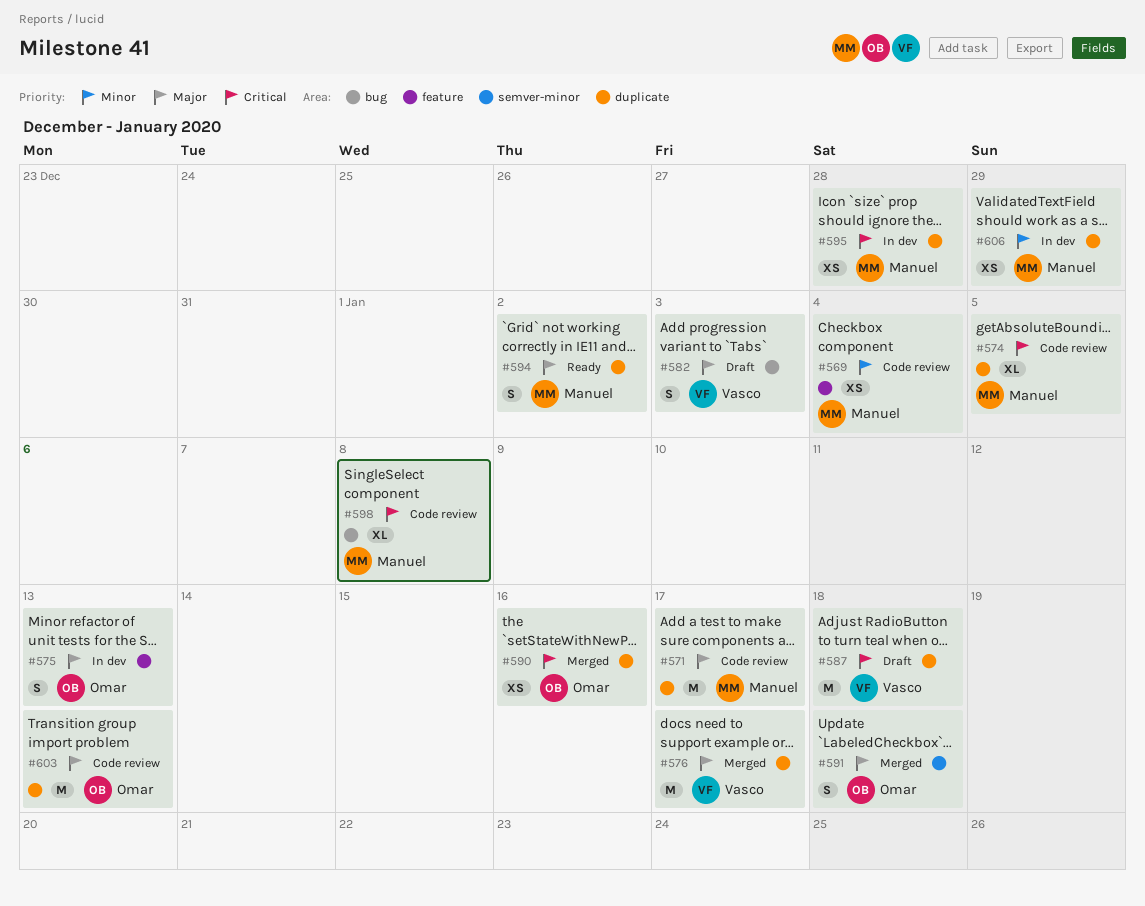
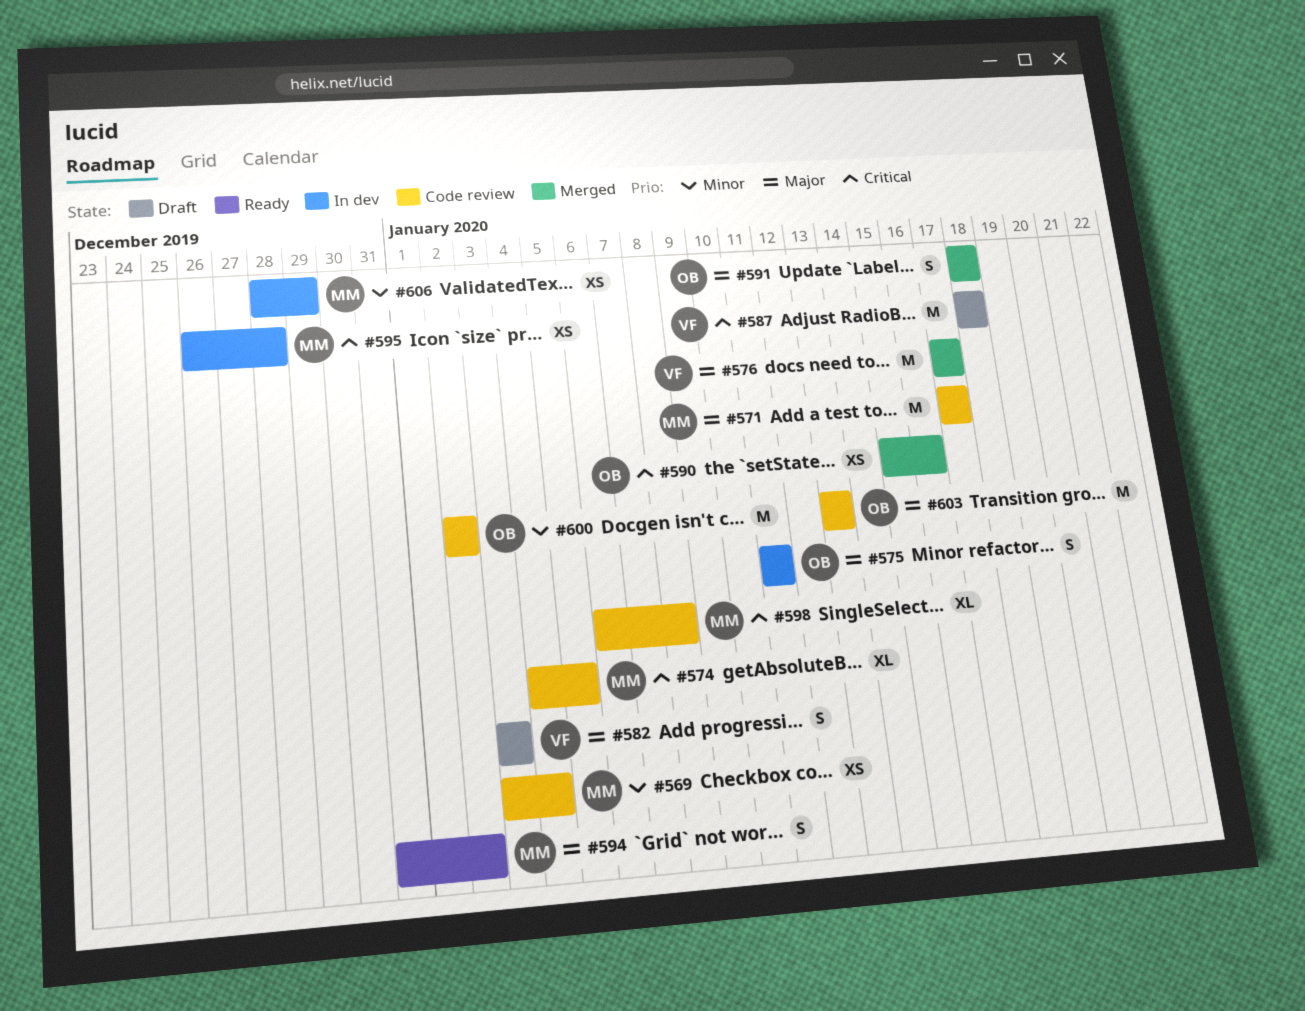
#575, due: Jan 13 -> Jan 11
#600: none -> present

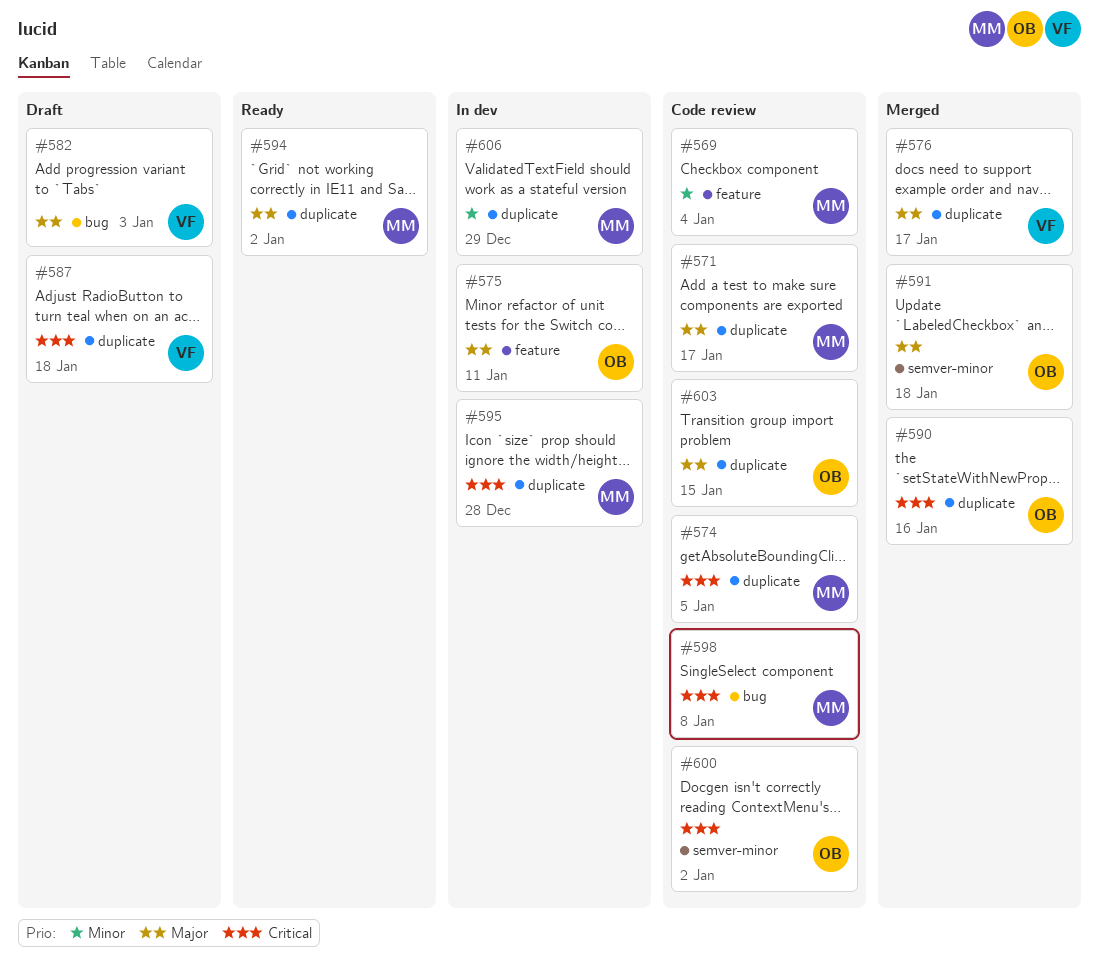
#600, priority: Minor -> Critical
#603, due: Jan 13 -> Jan 15

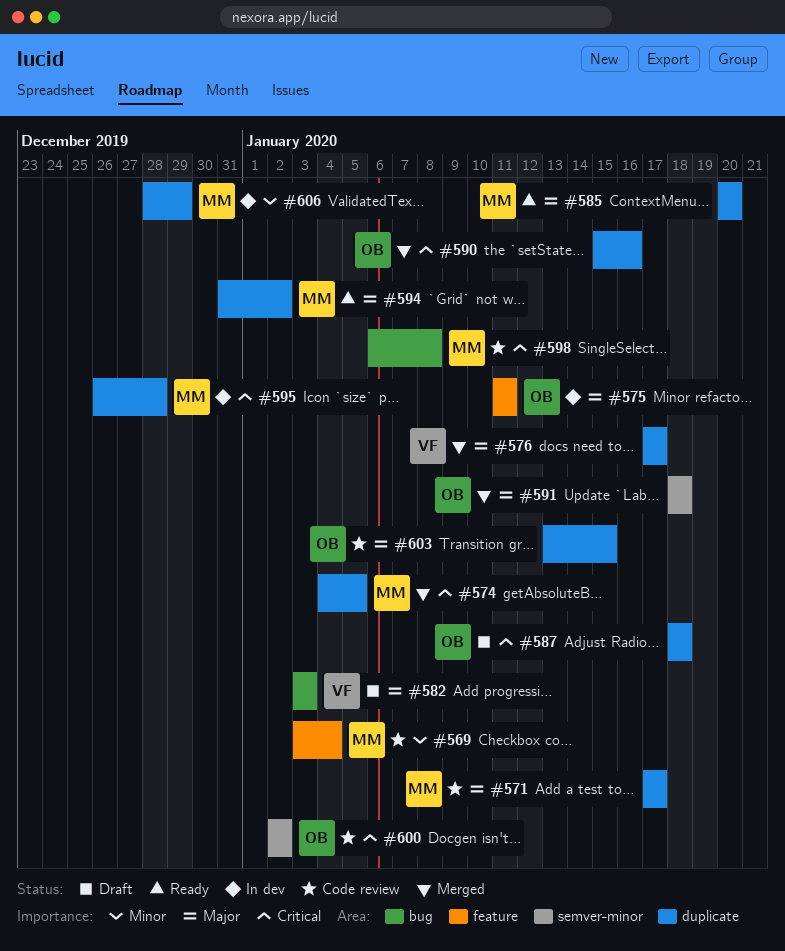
#574, status: Code review -> Merged
#585: none -> present
#587, owner: VF -> OB

